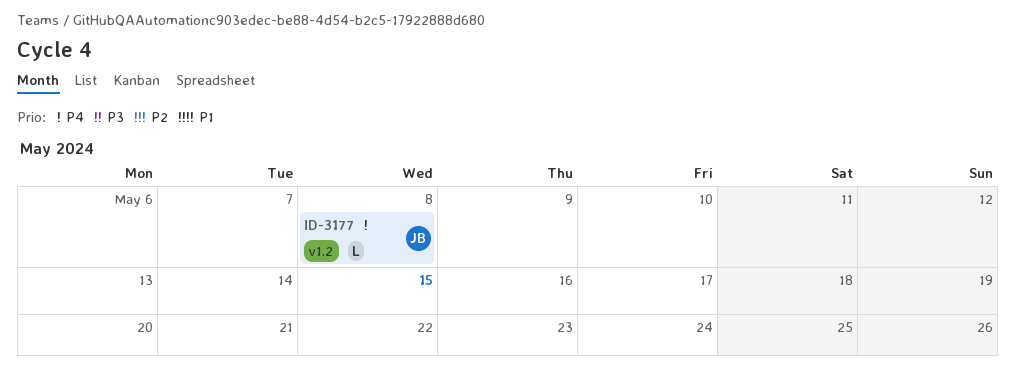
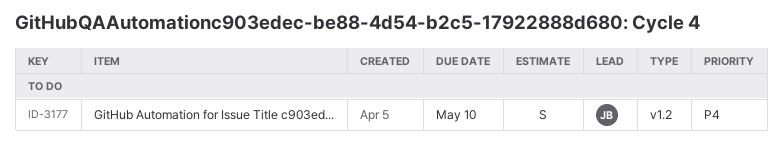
ID-3177, estimate: L -> S
ID-3177, due: May 8 -> May 10

